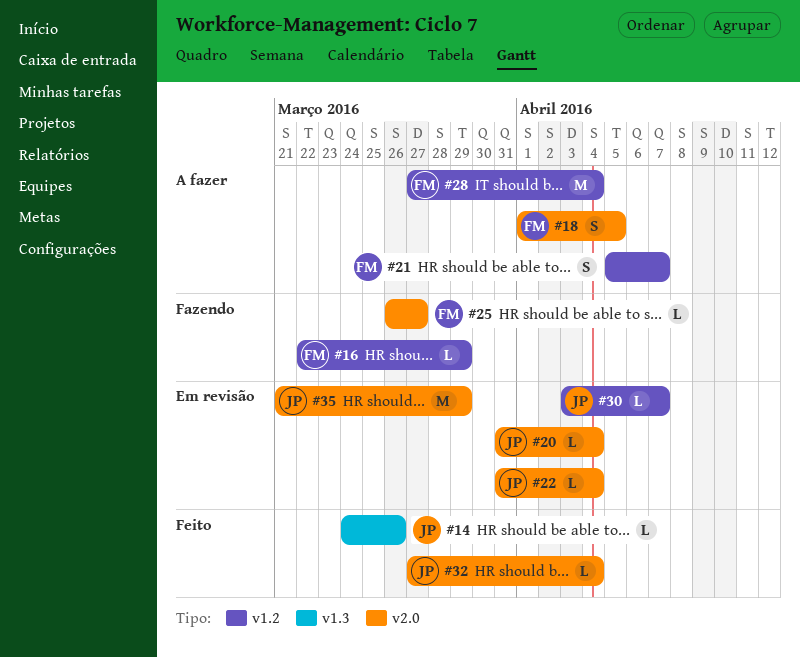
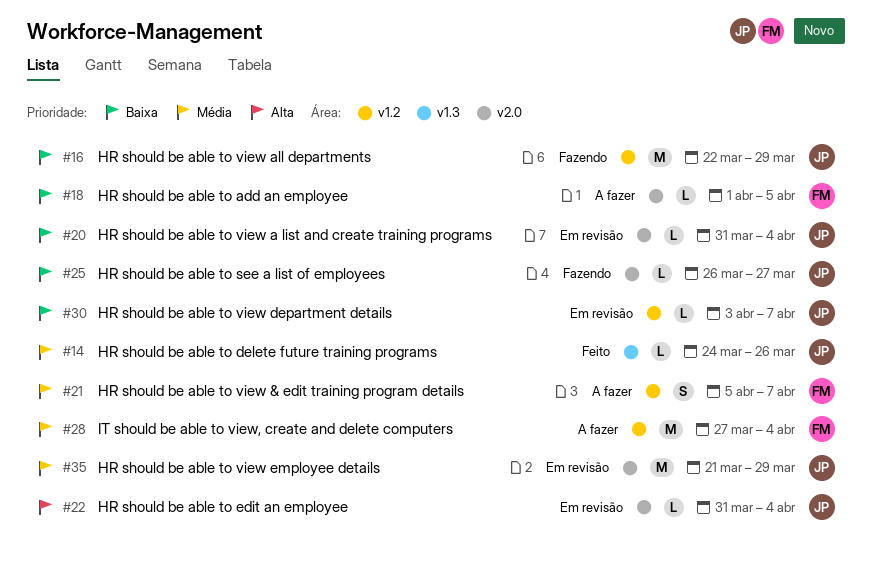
#16, owner: FM -> JP
#16, estimate: L -> M
#18, estimate: S -> L
#25, owner: FM -> JP
#32: present -> none

